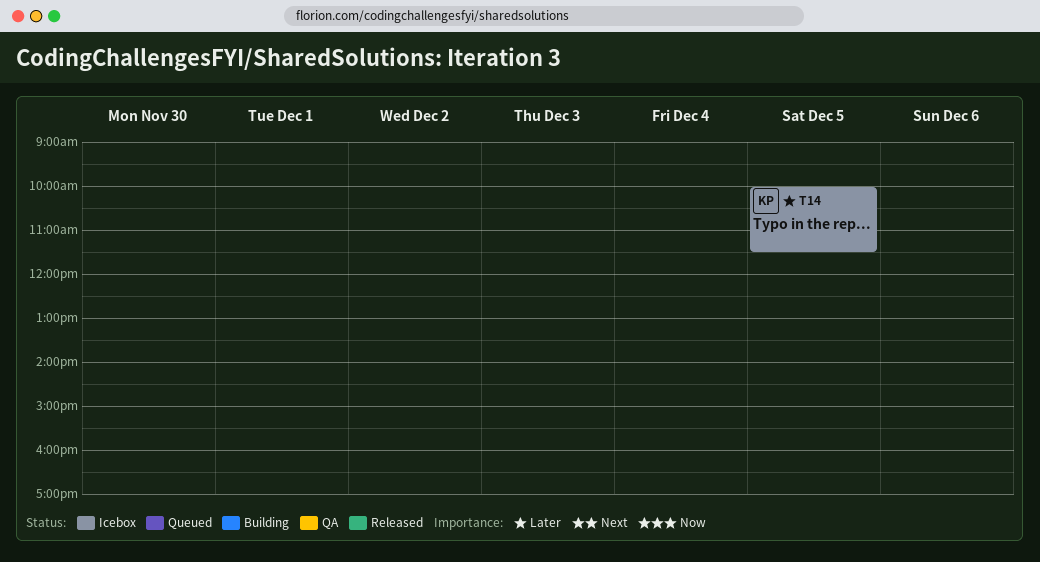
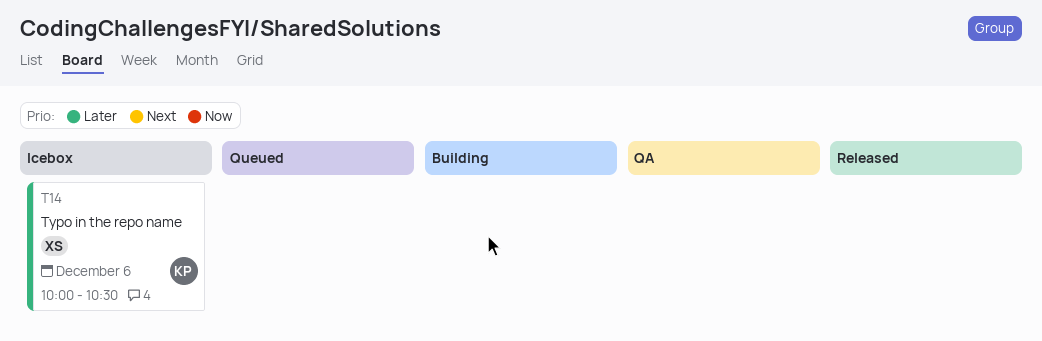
T14, day: Dec 5 -> Dec 6
T14, ends: 11:30 -> 10:30

